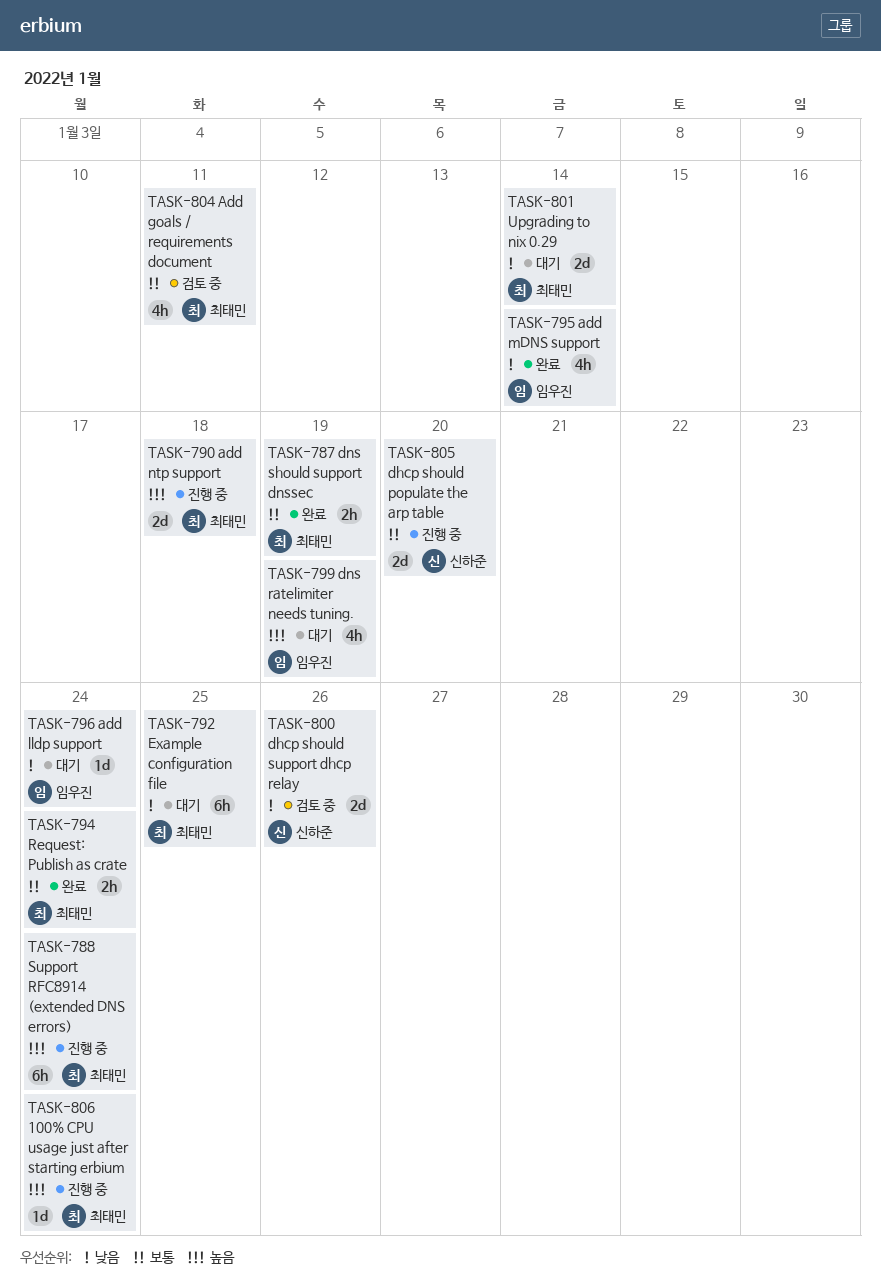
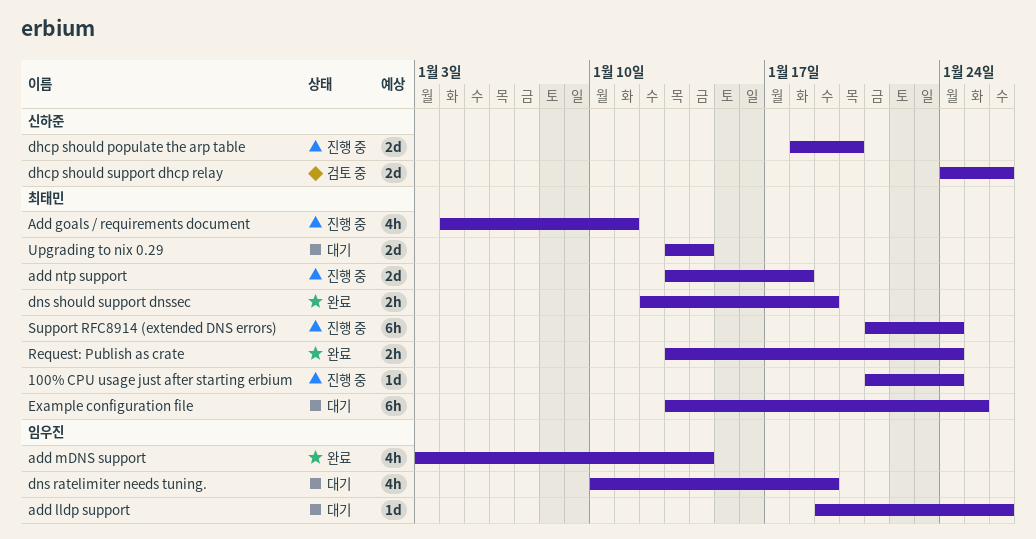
Add goals / requirements document, status: 검토 중 -> 진행 중
add lldp support, due: Jan 24 -> Jan 26

